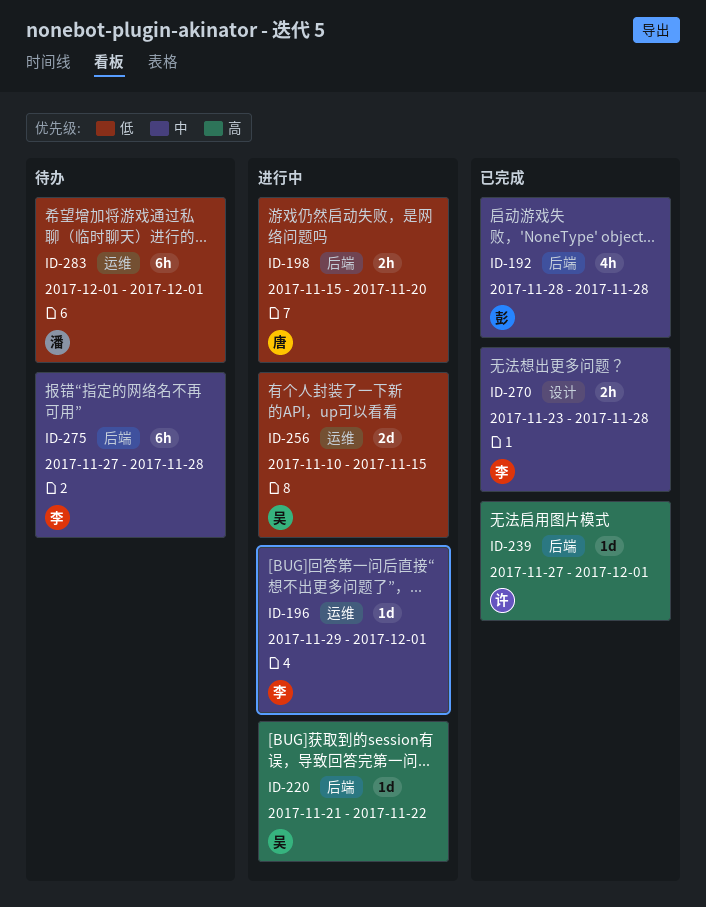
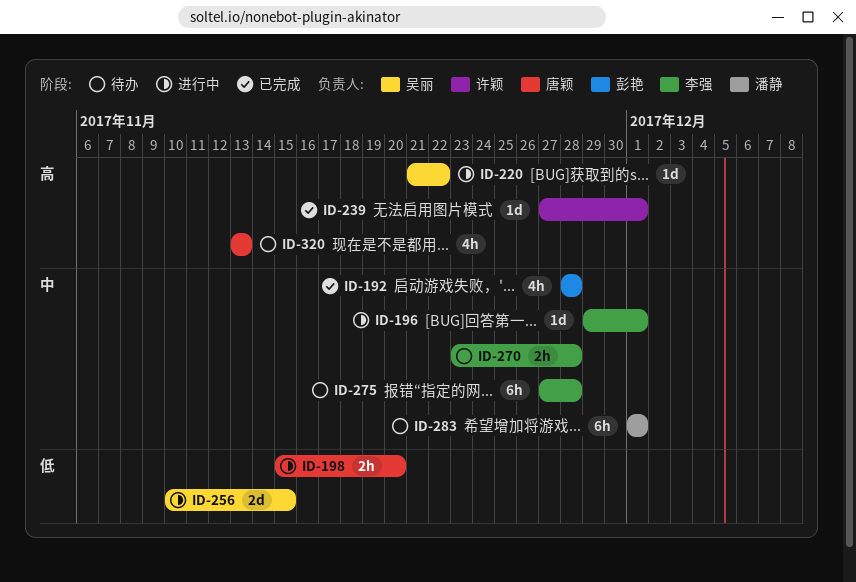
ID-270, status: 已完成 -> 待办
ID-283, priority: 低 -> 中
ID-320: none -> present

